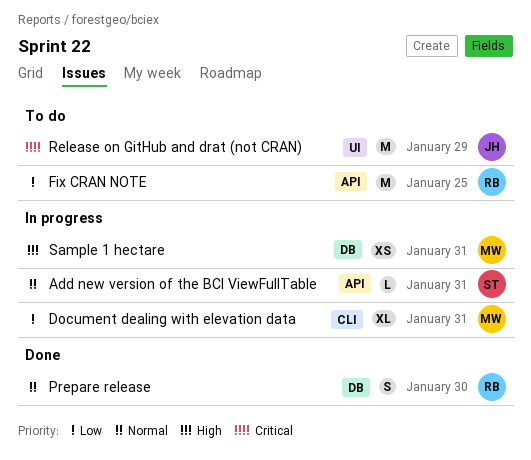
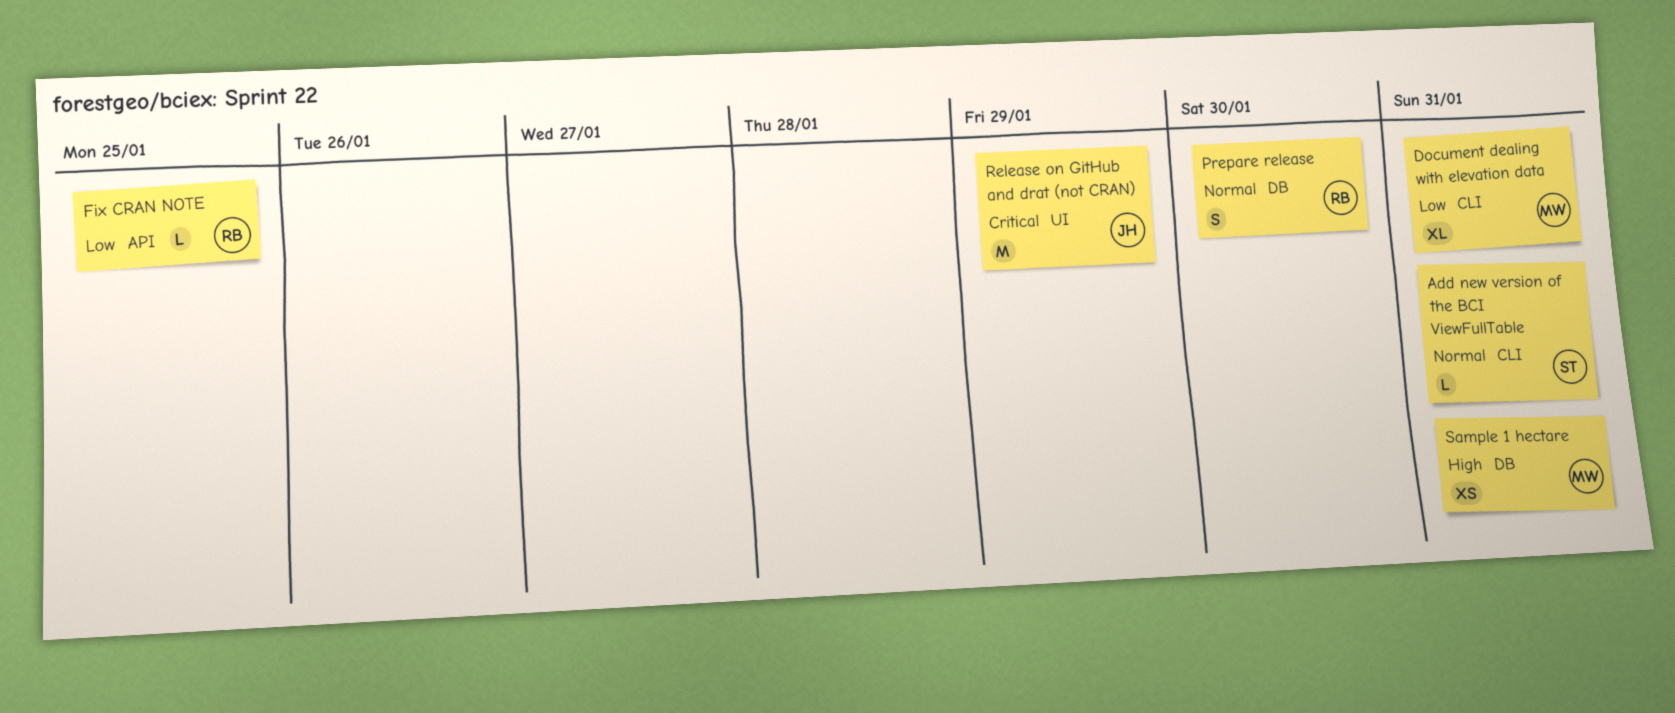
Add new version of the BCI ViewFullTable, label: API -> CLI
Fix CRAN NOTE, estimate: M -> L

